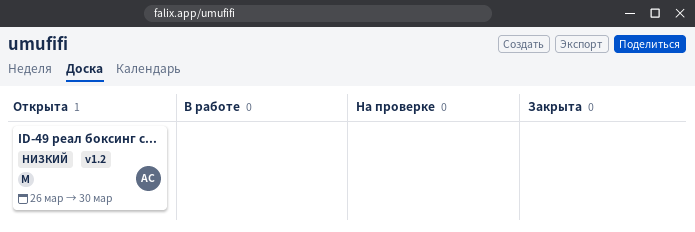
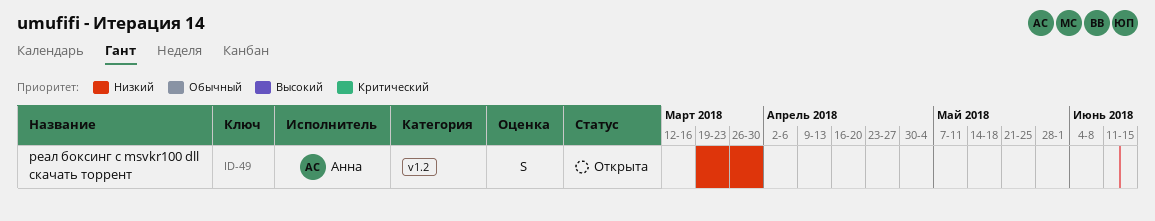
ID-49, estimate: M -> S
ID-49, start: Mar 26 -> Mar 19

